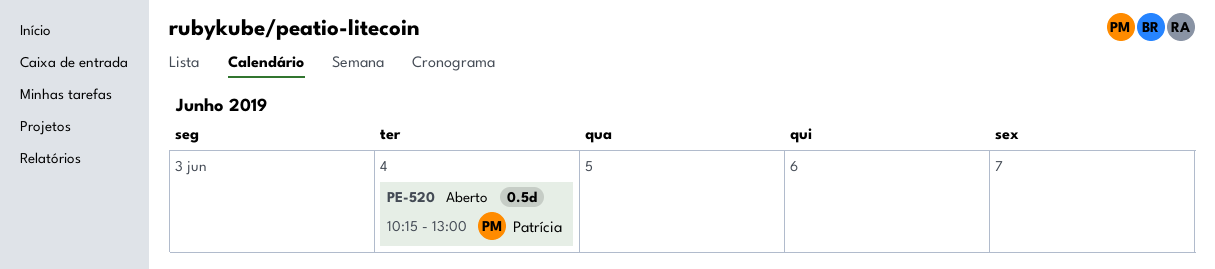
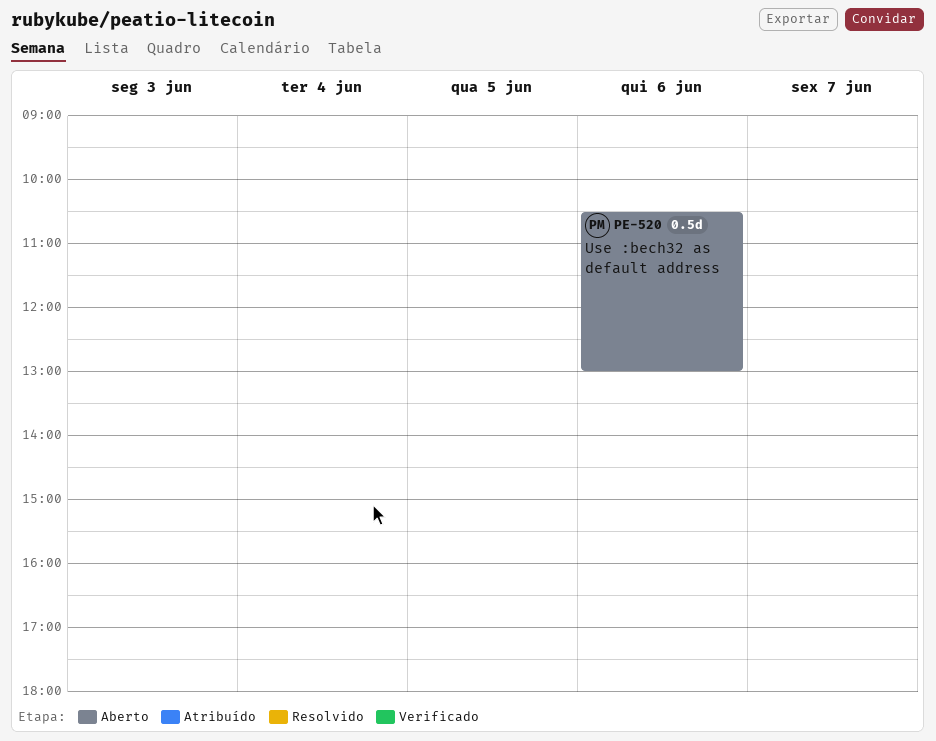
PE-520, day: Jun 4 -> Jun 6
PE-520, begins: 10:15 -> 10:30

